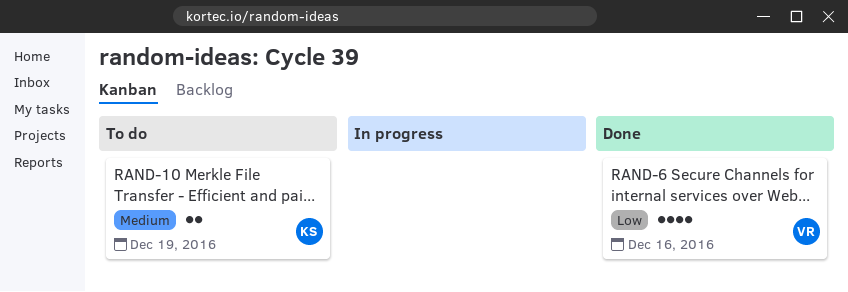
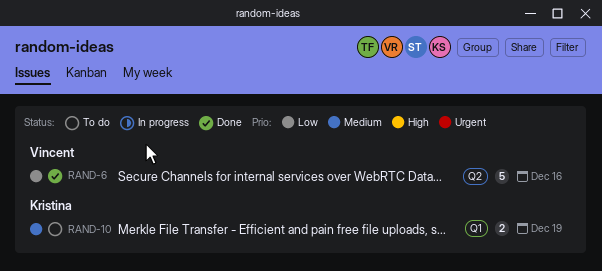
RAND-6, estimate: 4 -> 5

